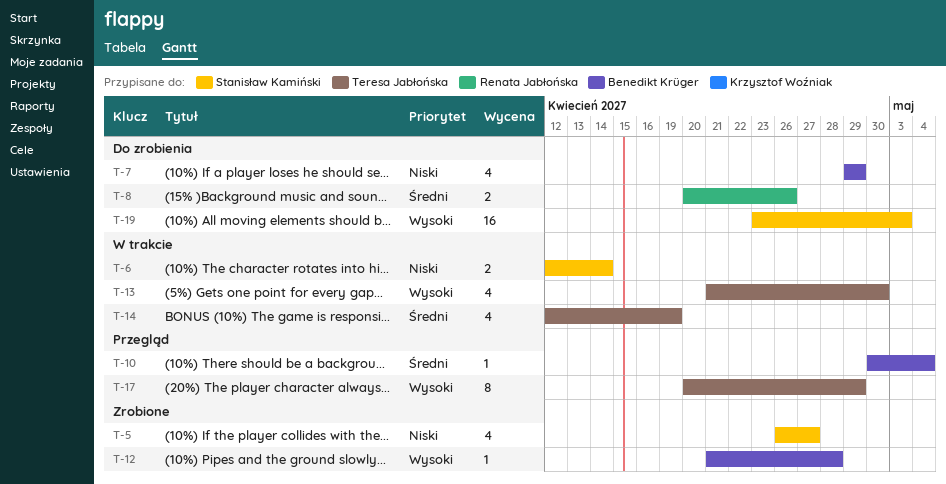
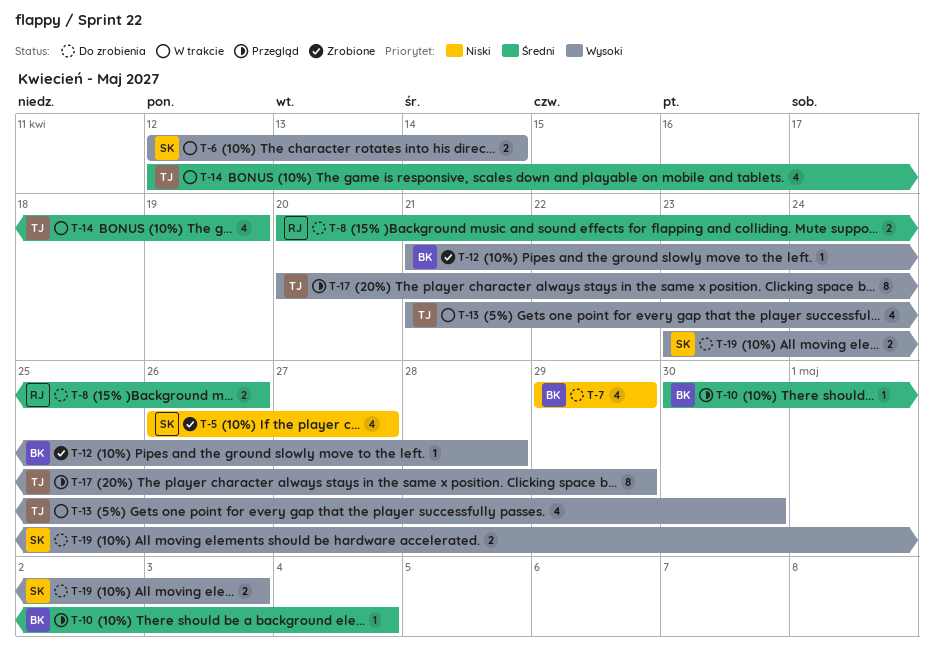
T-6, priority: Niski -> Wysoki
T-19, estimate: 16 -> 2

